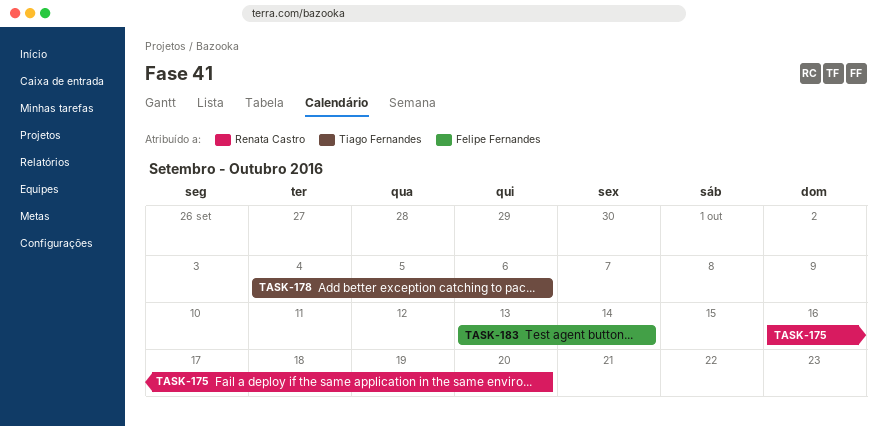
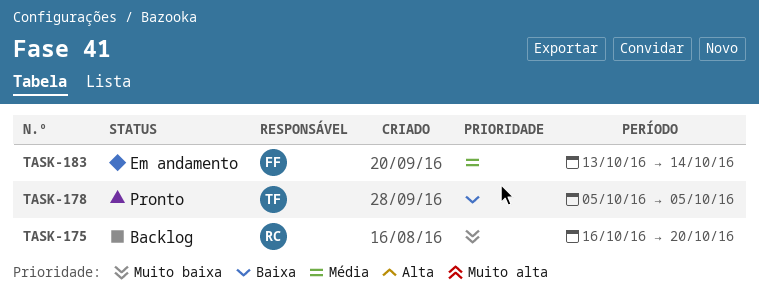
TASK-178, start: Oct 4 -> Oct 5
TASK-178, due: Oct 6 -> Oct 5

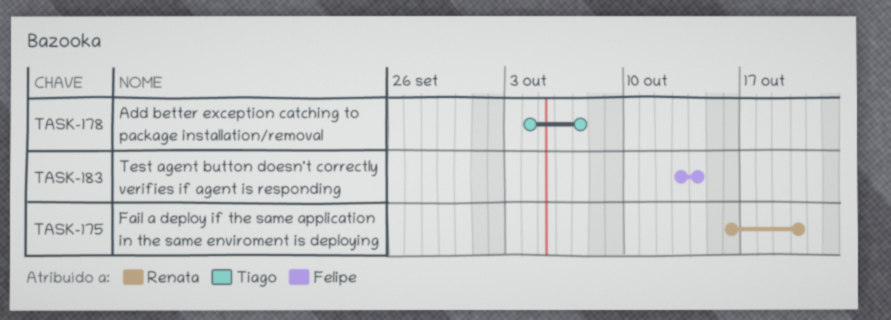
TASK-178, start: Oct 5 -> Oct 4
TASK-178, due: Oct 5 -> Oct 7

